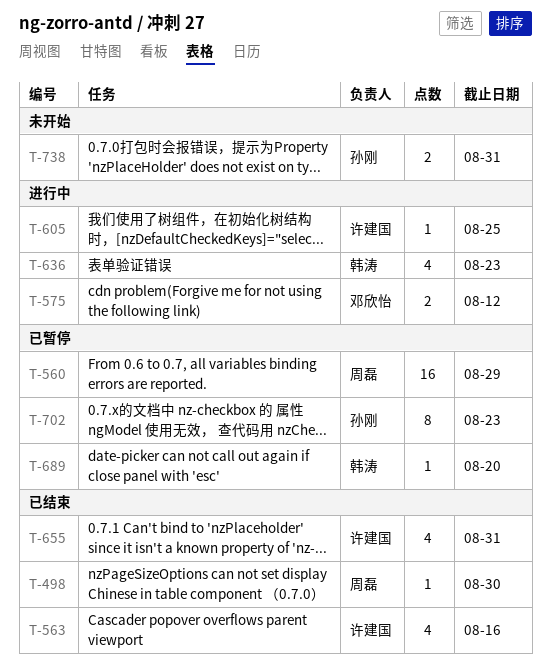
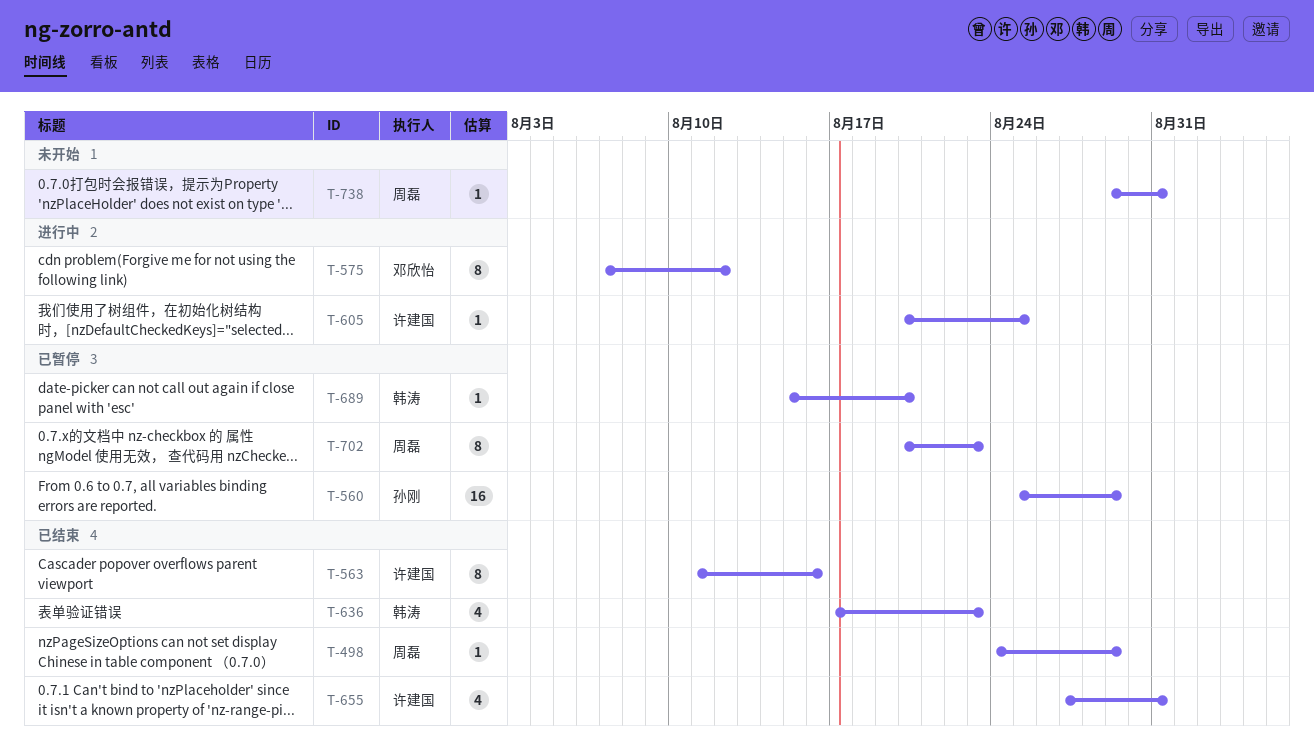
T-498, due: Aug 30 -> Aug 29
T-560, owner: 周磊 -> 孙刚
T-563, estimate: 4 -> 8
T-575, estimate: 2 -> 8
T-636, status: 进行中 -> 已结束
T-702, owner: 孙刚 -> 周磊
T-738, owner: 孙刚 -> 周磊
T-738, estimate: 2 -> 1

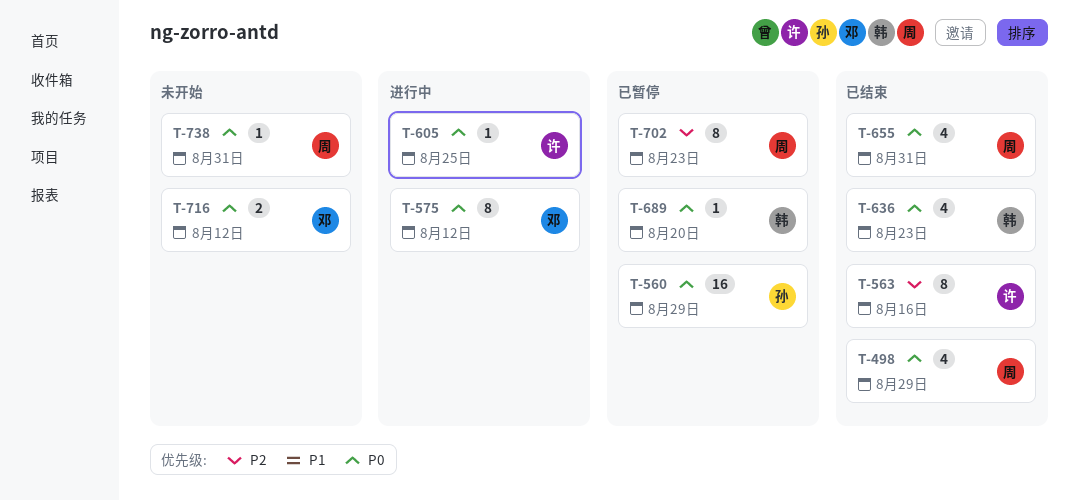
T-498, estimate: 1 -> 4
T-655, owner: 许建国 -> 周磊
T-716: none -> present

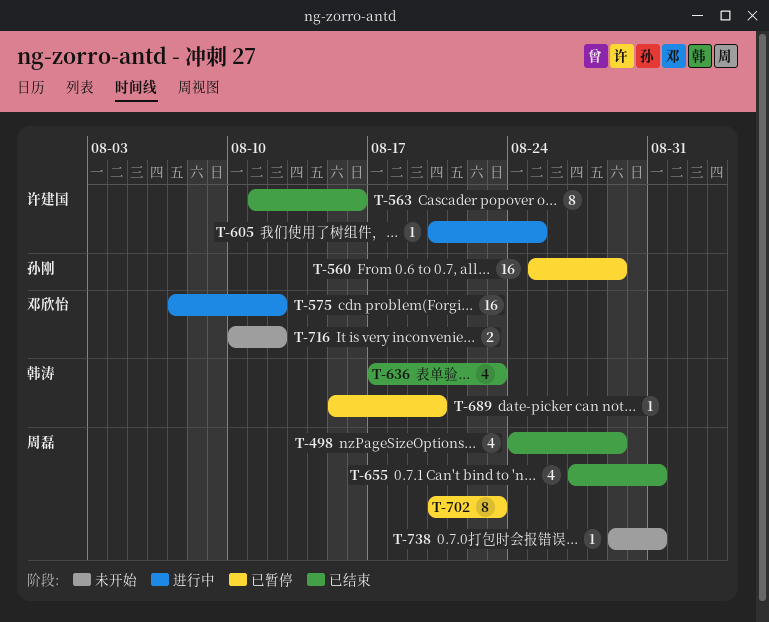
T-575, estimate: 8 -> 16

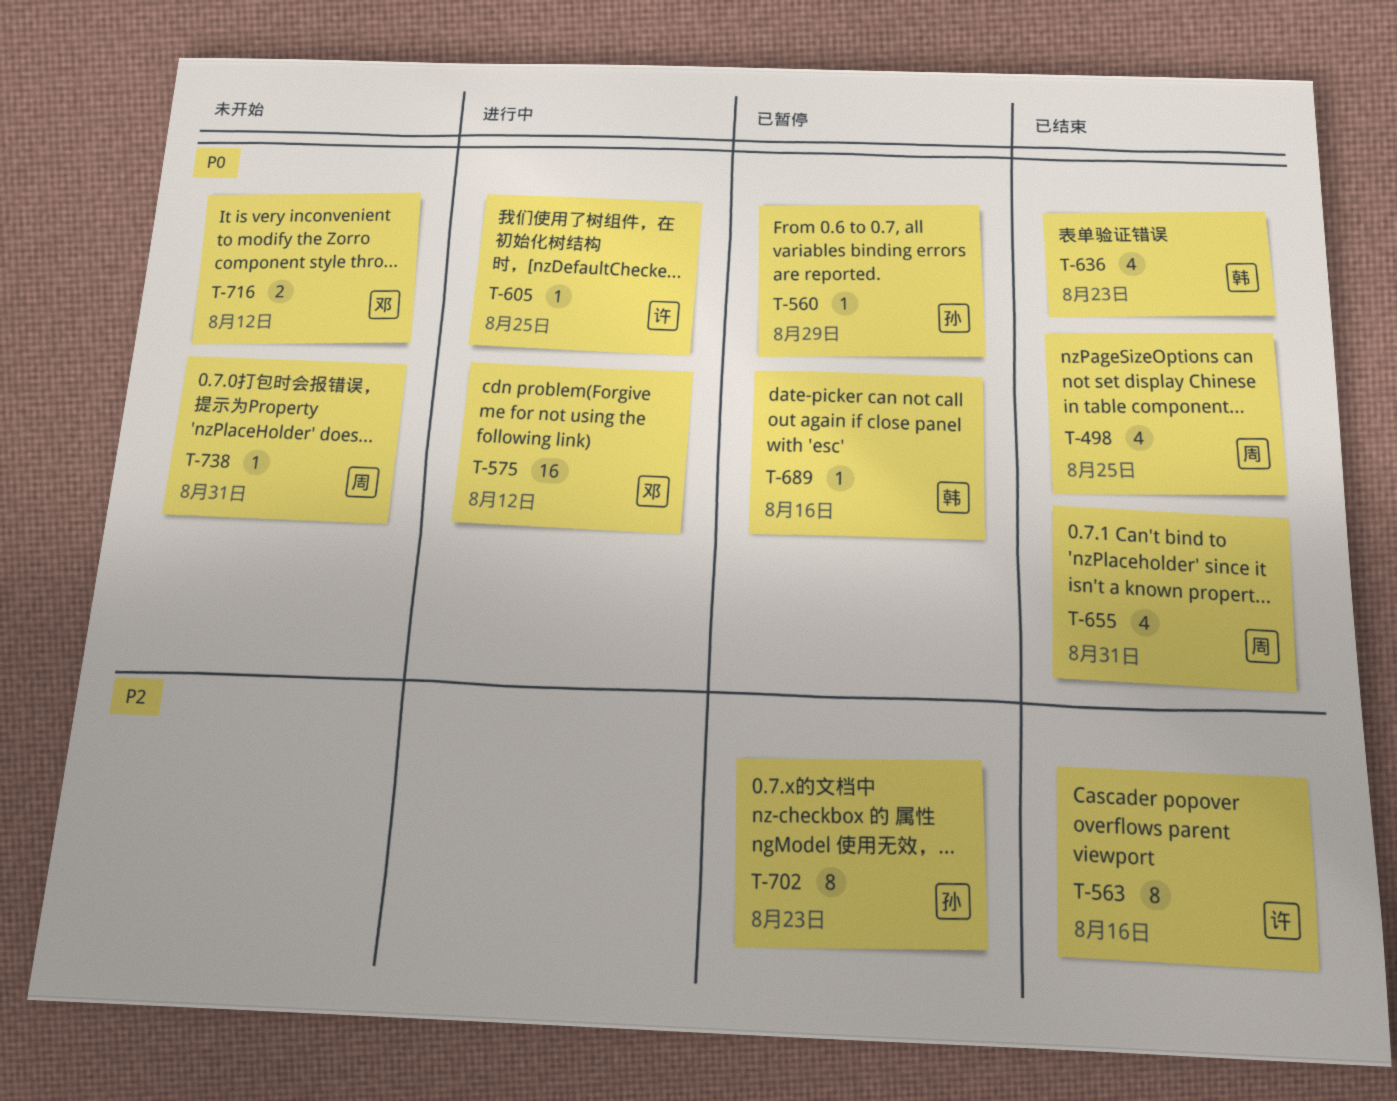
T-498, due: Aug 29 -> Aug 25
T-560, estimate: 16 -> 1
T-689, due: Aug 20 -> Aug 16
T-702, owner: 周磊 -> 孙刚

